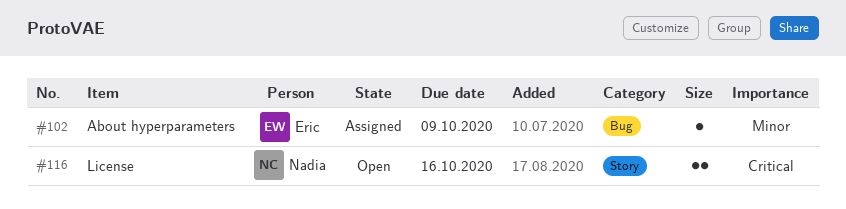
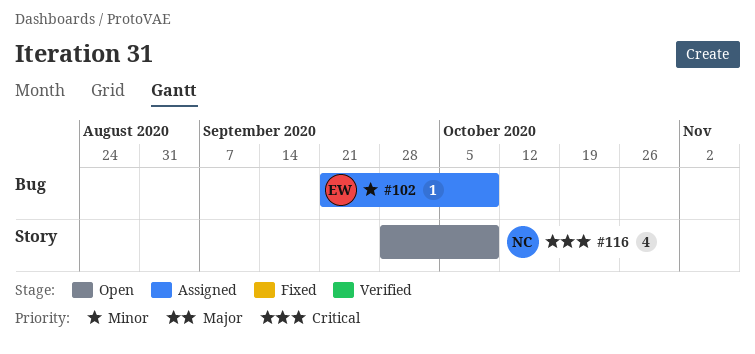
#116, estimate: 2 -> 4
#116, due: Oct 16 -> Oct 9

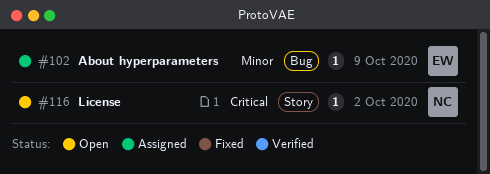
#116, estimate: 4 -> 1
#116, due: Oct 9 -> Oct 2

